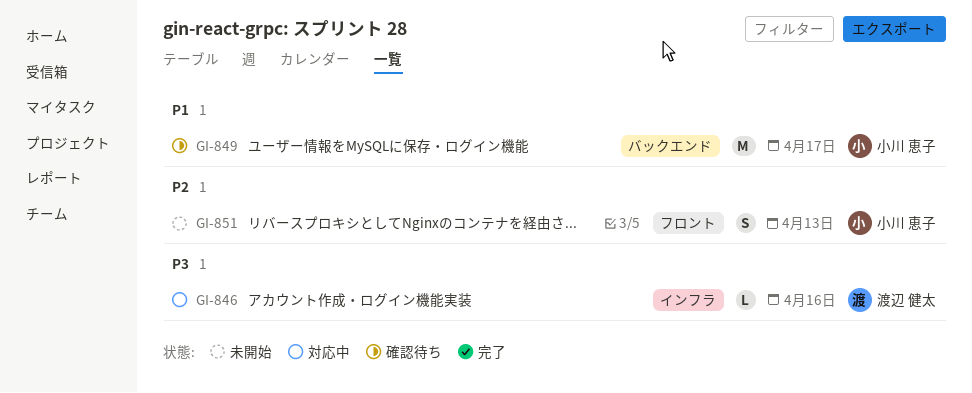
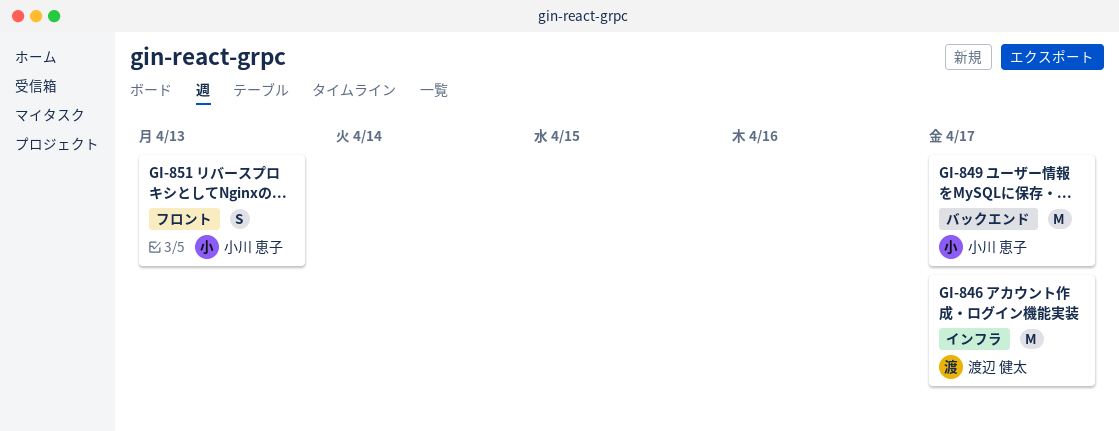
GI-846, estimate: L -> M
GI-846, due: Apr 16 -> Apr 17

